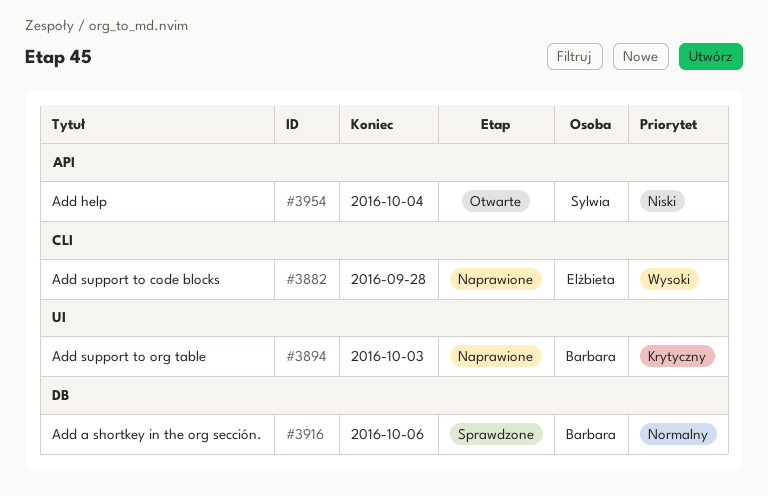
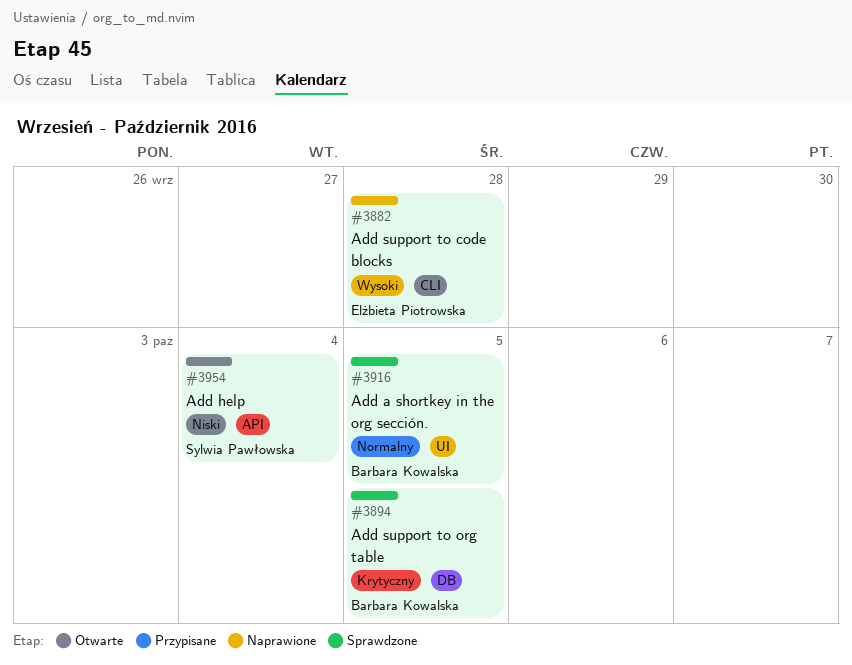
#3894, status: Naprawione -> Sprawdzone
#3894, label: UI -> DB
#3894, due: Oct 3 -> Oct 5
#3916, label: DB -> UI
#3916, due: Oct 6 -> Oct 5

